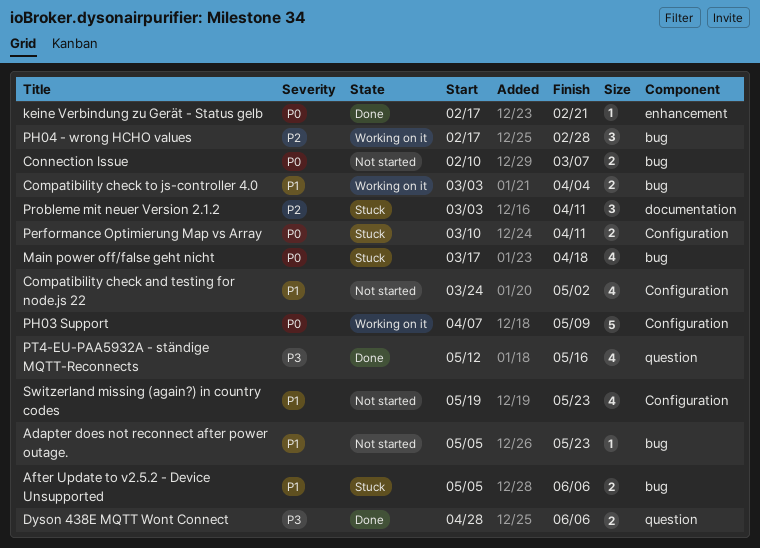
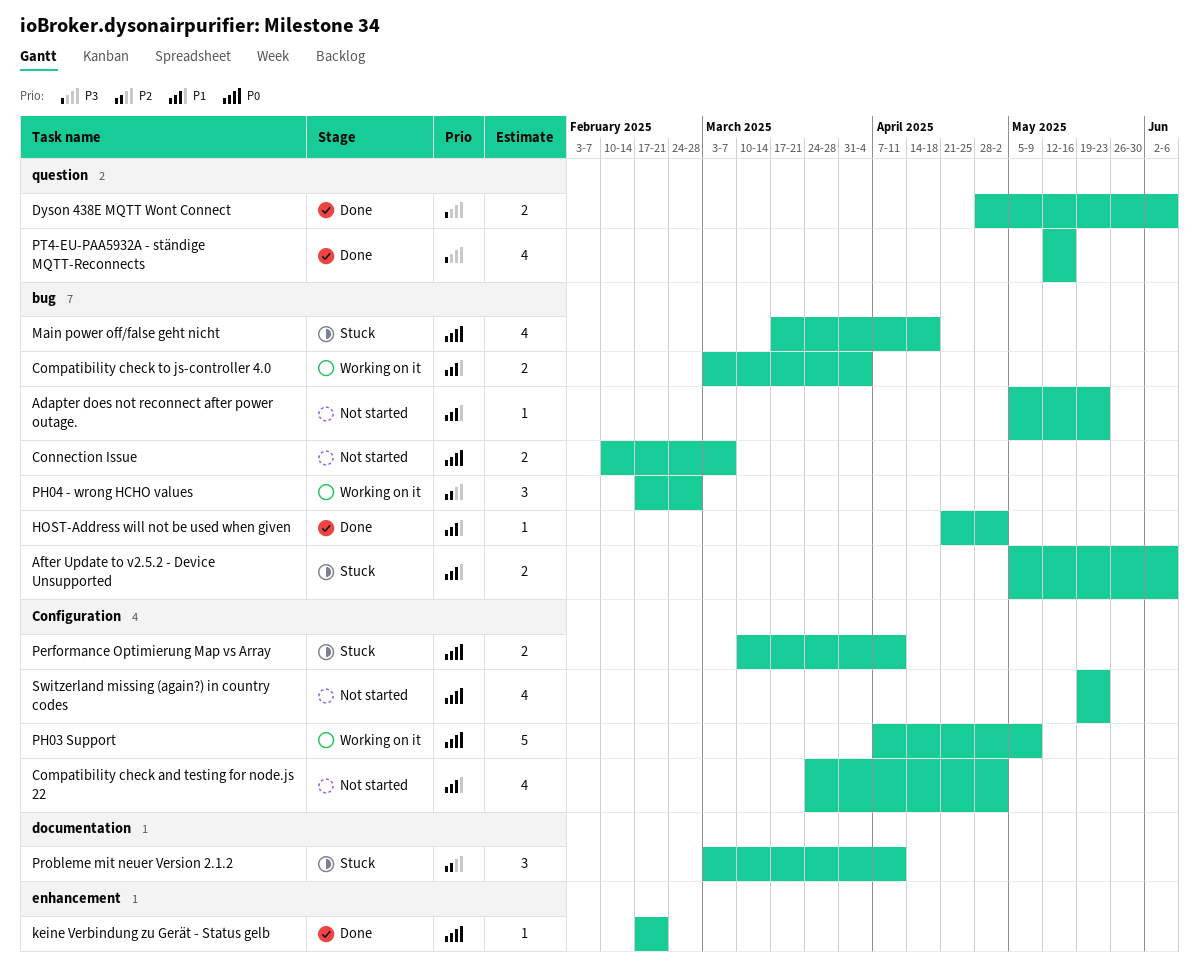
HOST-Address will not be used when given: none -> present
Switzerland missing (again?) in country codes, priority: P1 -> P0

